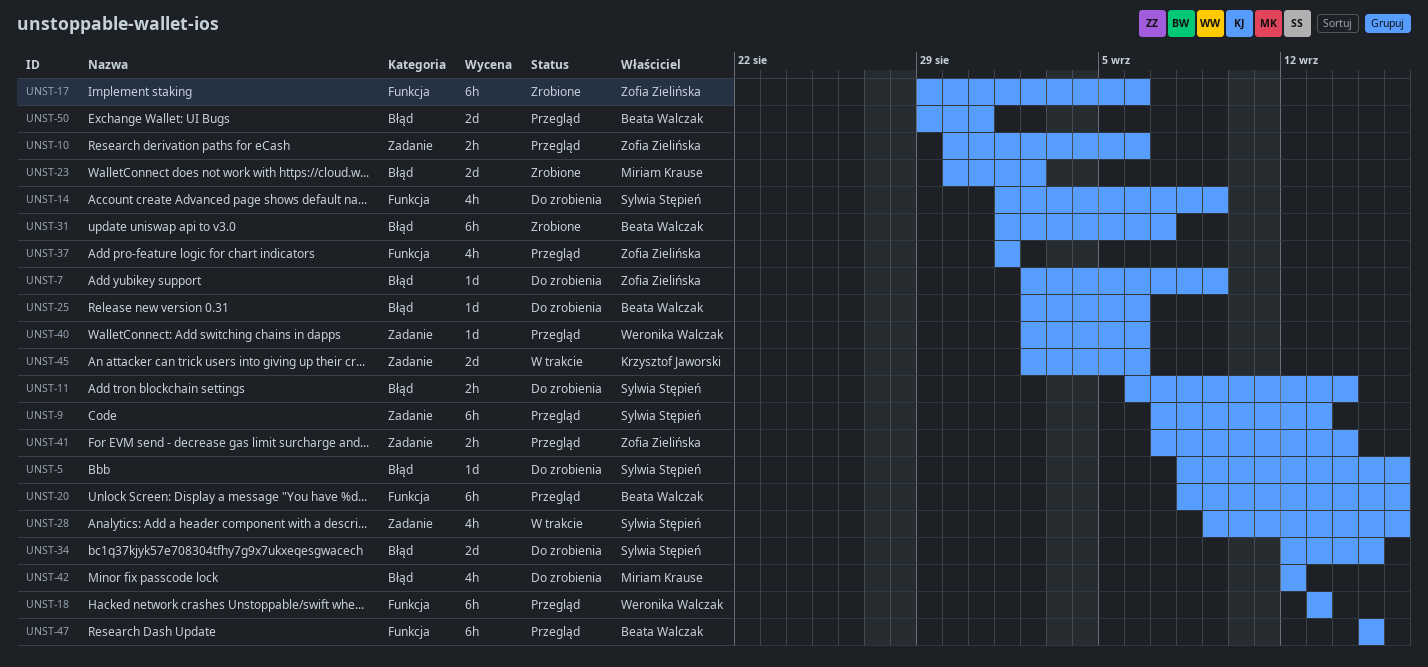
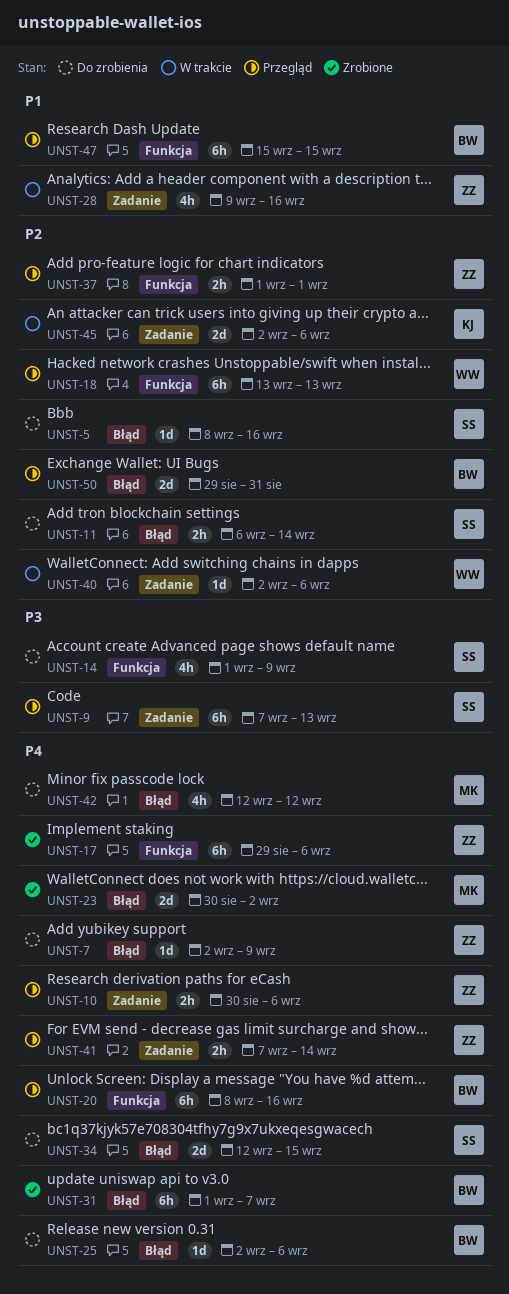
UNST-28, owner: Sylwia Stępień -> Zofia Zielińska
UNST-37, estimate: 4h -> 2h
UNST-40, status: Przegląd -> W trakcie

